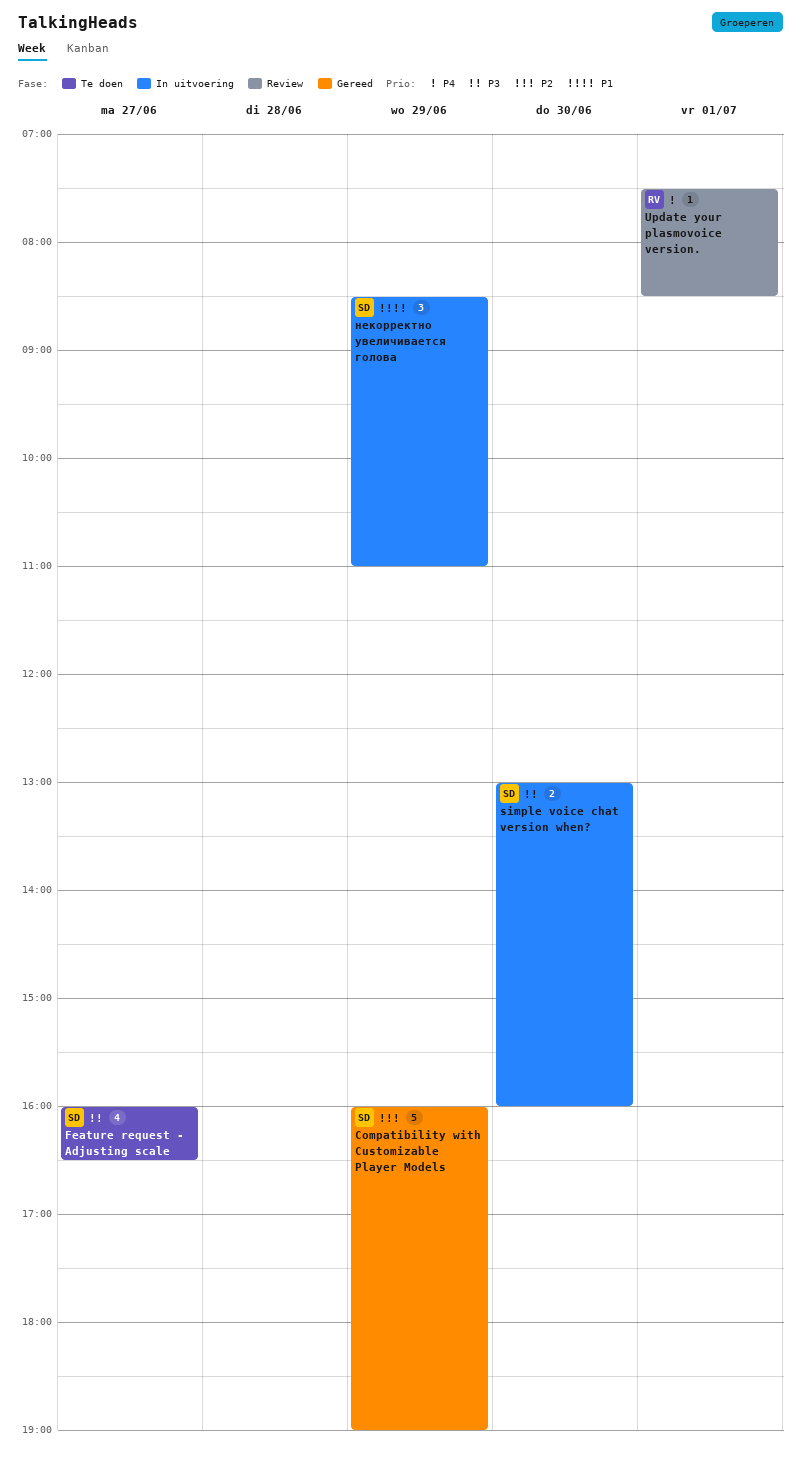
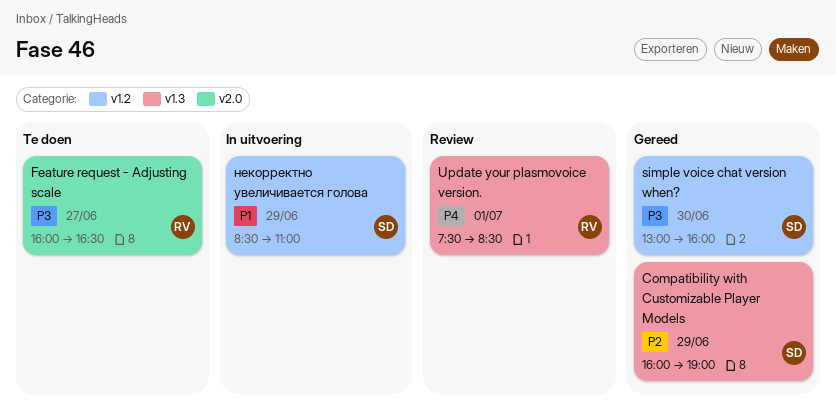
Feature request - Adjusting scale, owner: SD -> RV
simple voice chat version when?, status: In uitvoering -> Gereed

